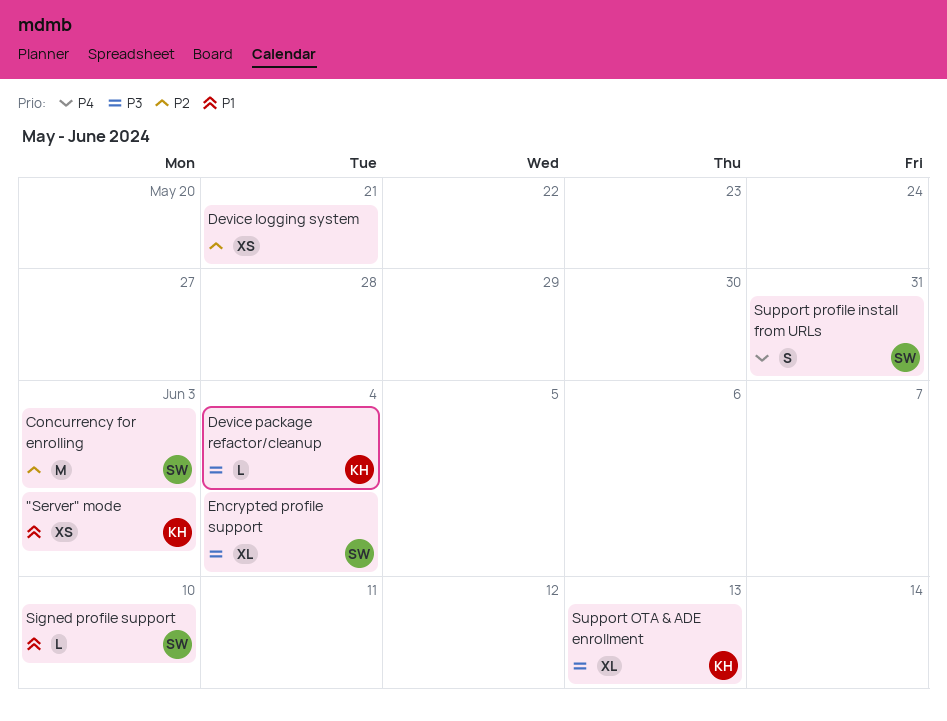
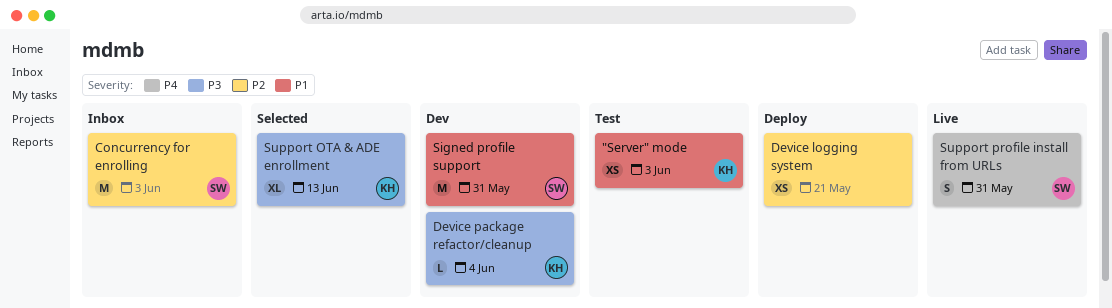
Encrypted profile support: present -> none
Signed profile support, estimate: L -> M
Signed profile support, due: Jun 10 -> May 31

